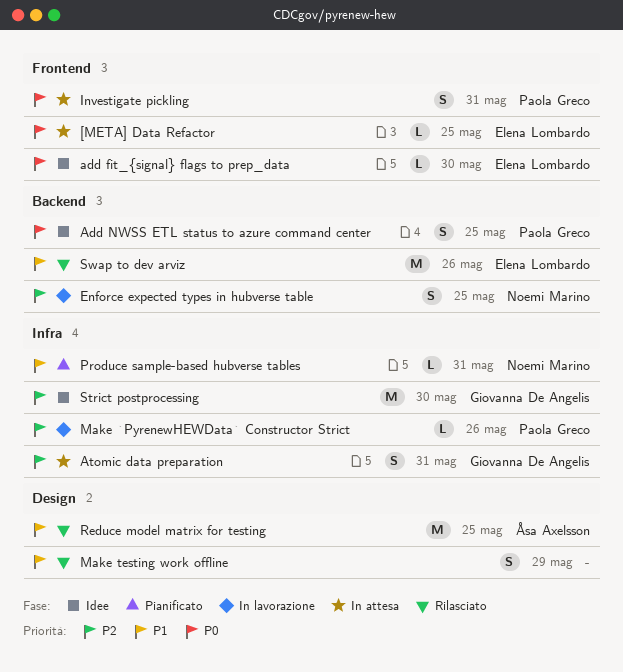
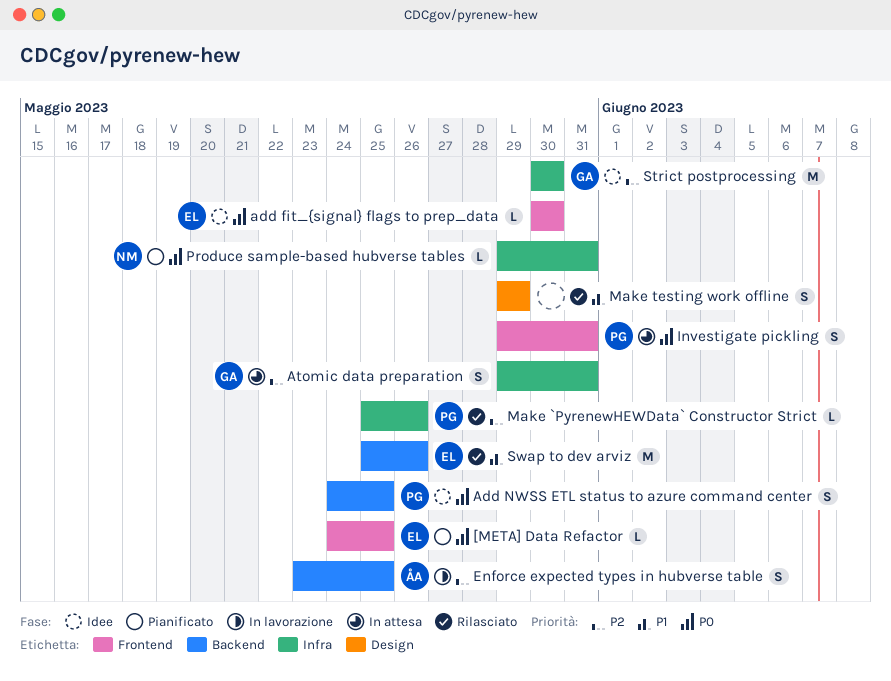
[META] Data Refactor, status: In attesa -> Pianificato
Enforce expected types in hubverse table, owner: Noemi Marino -> Åsa Axelsson
Make `PyrenewHEWData` Constructor Strict, status: In lavorazione -> Rilasciato
Produce sample-based hubverse tables, priority: P1 -> P0
Reduce model matrix for testing: present -> none

